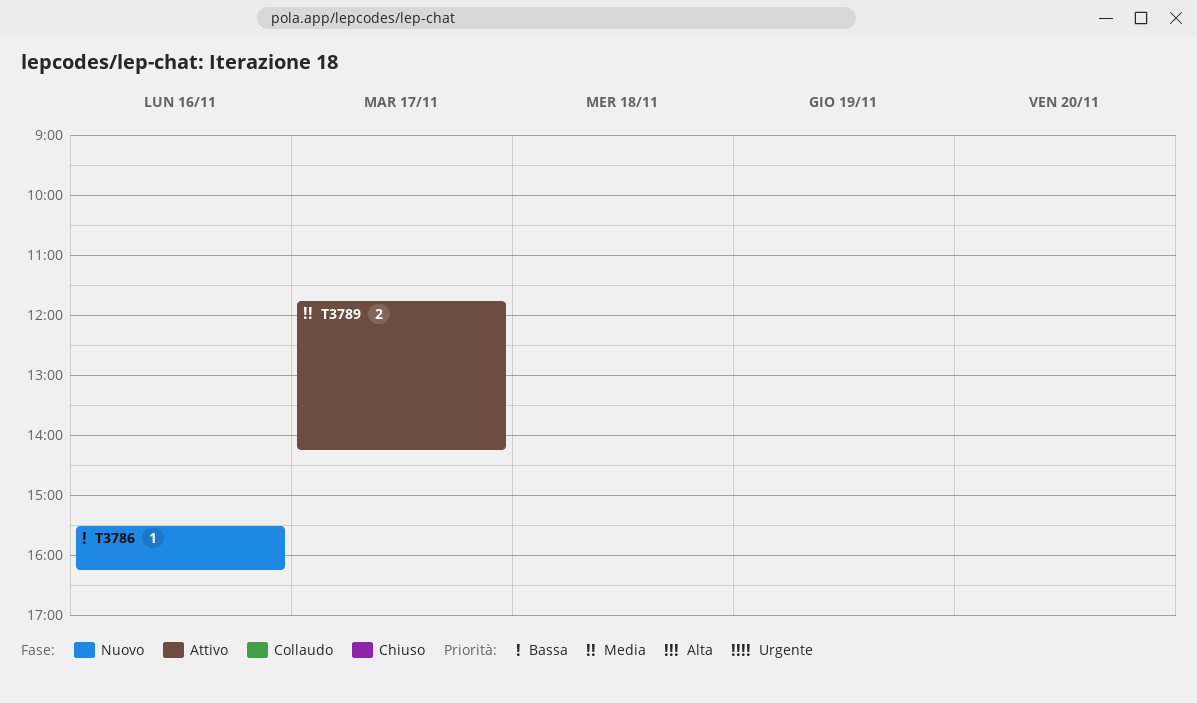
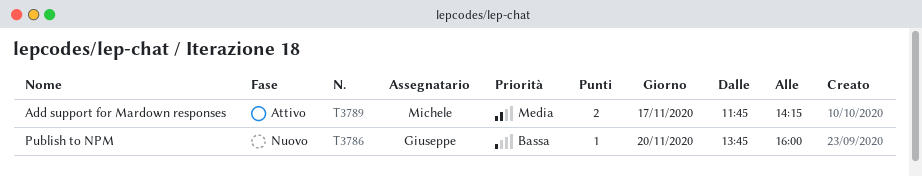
T3786, day: Nov 16 -> Nov 20
T3786, begins: 15:30 -> 13:45
T3786, ends: 16:15 -> 16:00

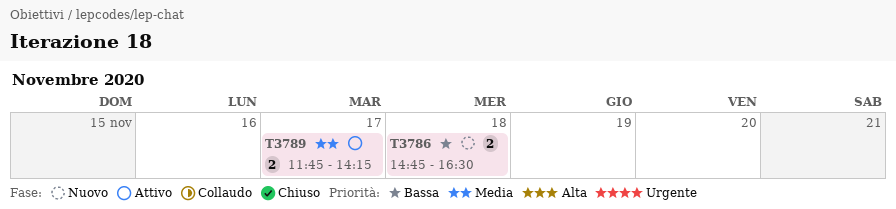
T3786, estimate: 1 -> 2
T3786, day: Nov 20 -> Nov 18
T3786, begins: 13:45 -> 14:45
T3786, ends: 16:00 -> 16:30

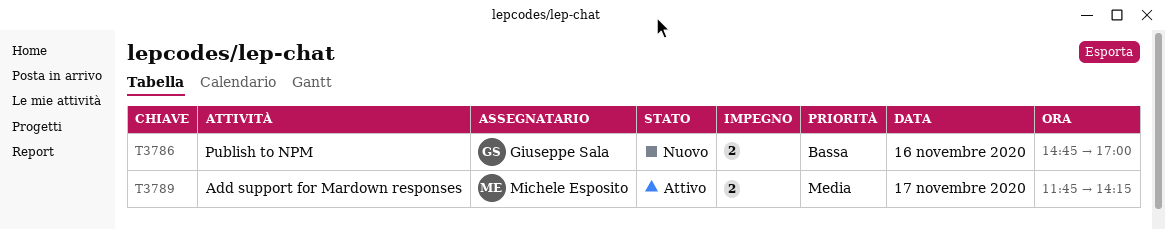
T3786, day: Nov 18 -> Nov 16
T3786, ends: 16:30 -> 17:00

